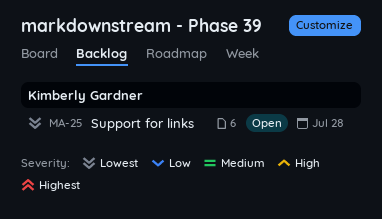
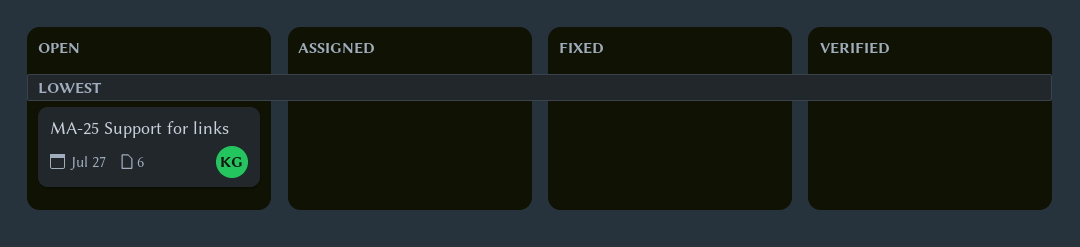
MA-25, due: Jul 28 -> Jul 27

